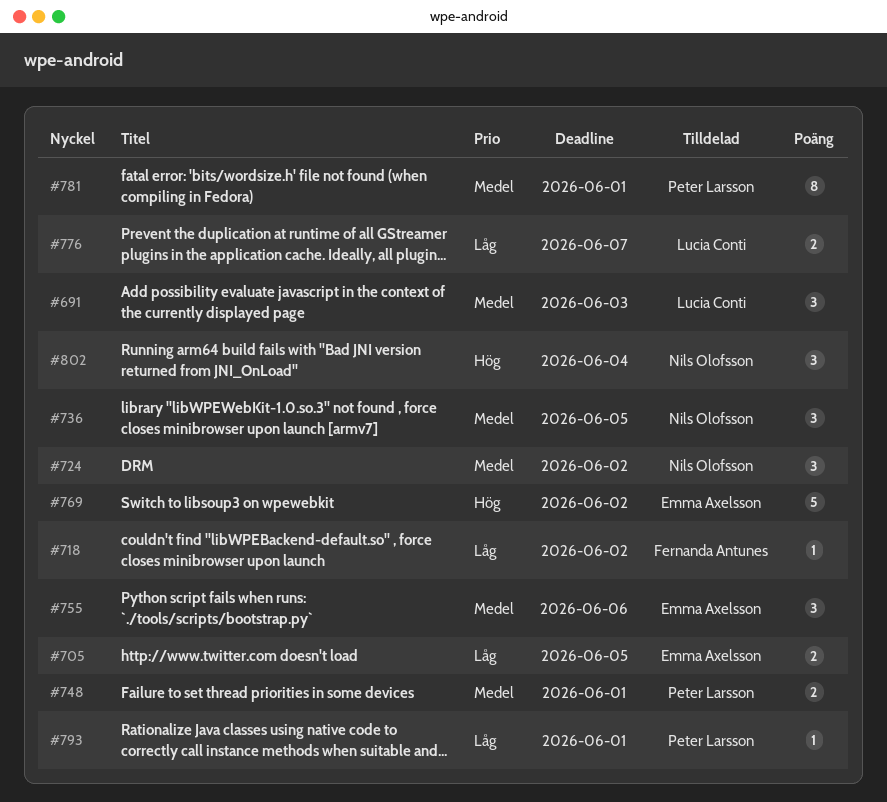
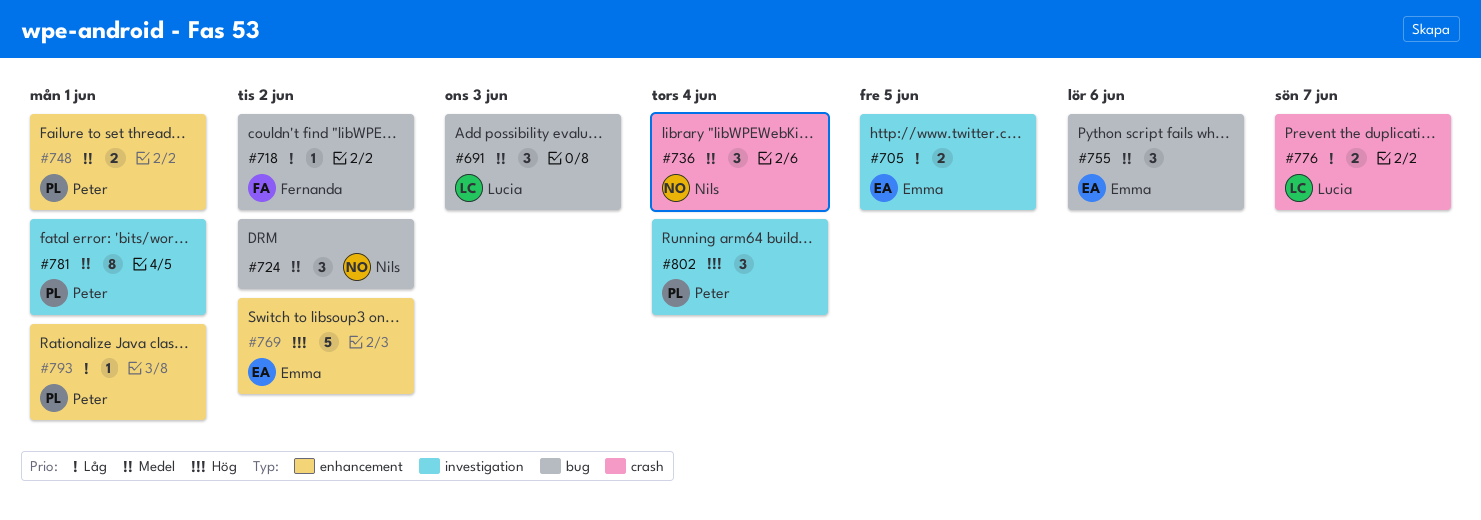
#736, due: Jun 5 -> Jun 4
#802, owner: Nils Olofsson -> Peter Larsson

